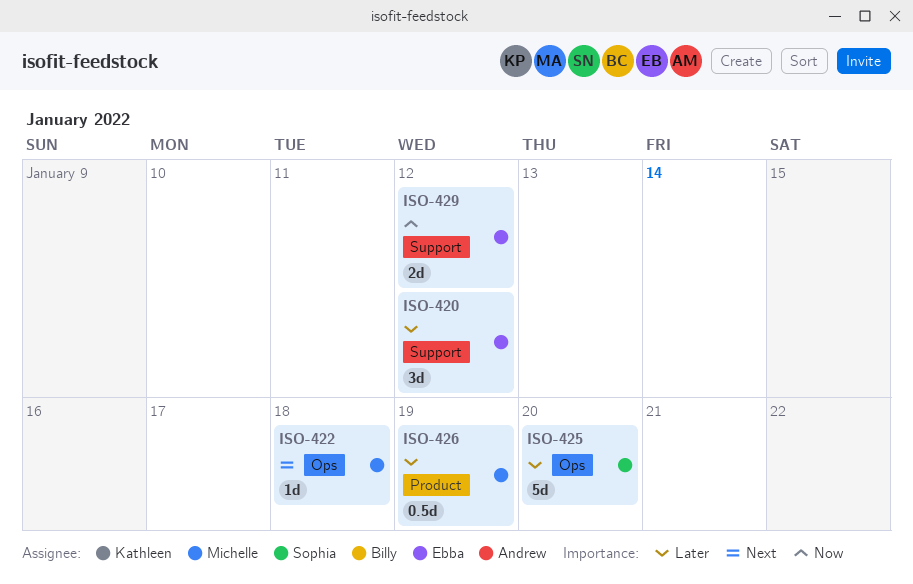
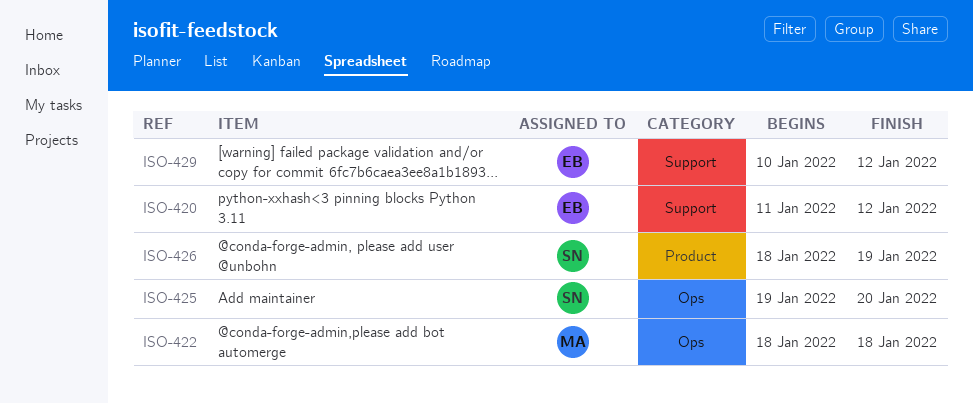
ISO-426, owner: Michelle -> Sophia

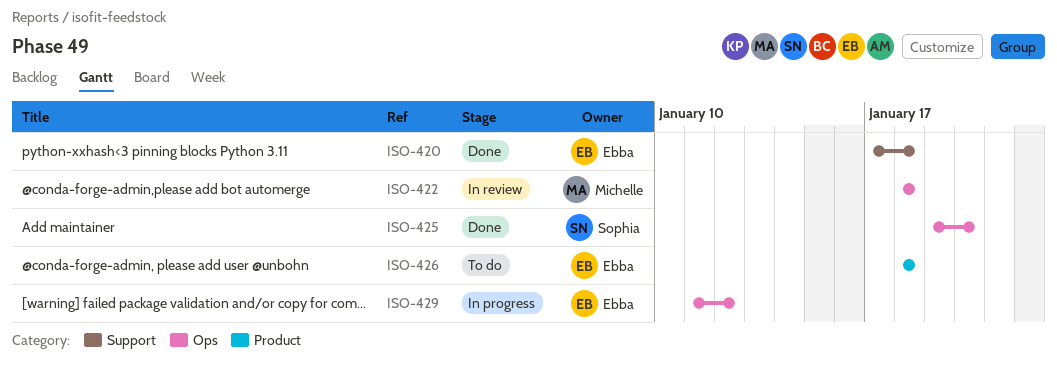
ISO-420, start: Jan 11 -> Jan 17
ISO-420, due: Jan 12 -> Jan 18
ISO-426, owner: Sophia -> Ebba
ISO-426, due: Jan 19 -> Jan 18
ISO-429, label: Support -> Ops
ISO-429, start: Jan 10 -> Jan 11

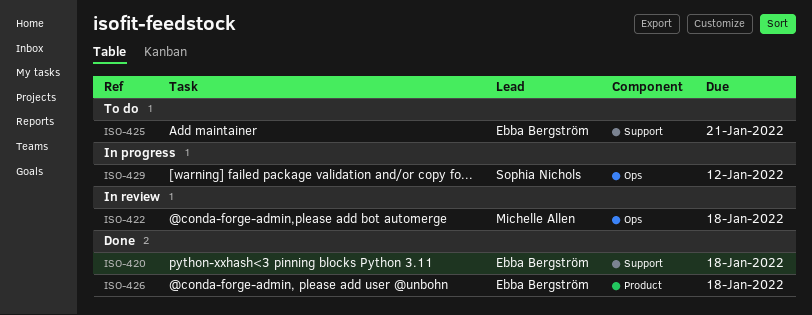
ISO-425, status: Done -> To do
ISO-425, owner: Sophia Nichols -> Ebba Bergström
ISO-425, label: Ops -> Support
ISO-425, due: Jan 20 -> Jan 21
ISO-426, status: To do -> Done
ISO-429, owner: Ebba Bergström -> Sophia Nichols

